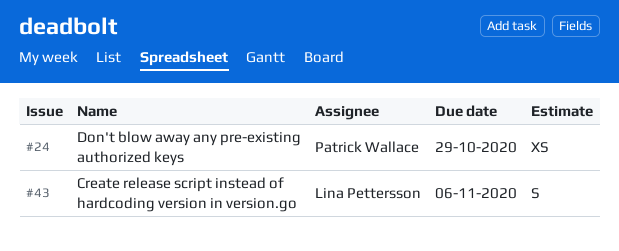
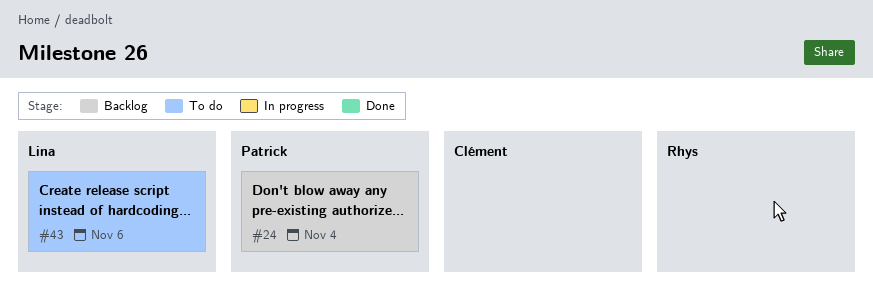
#24, due: Oct 29 -> Nov 4

